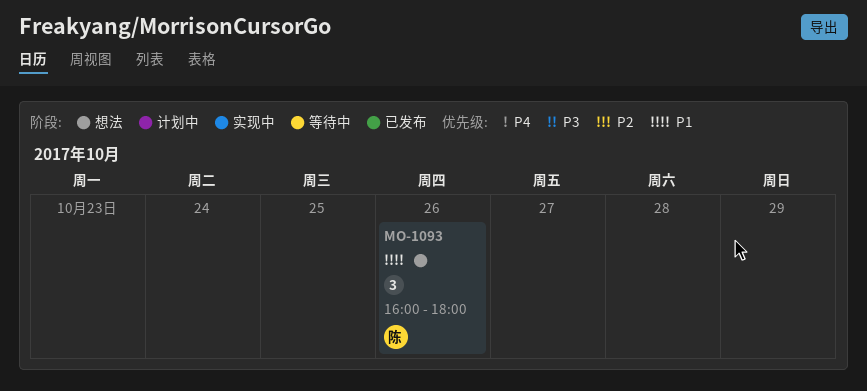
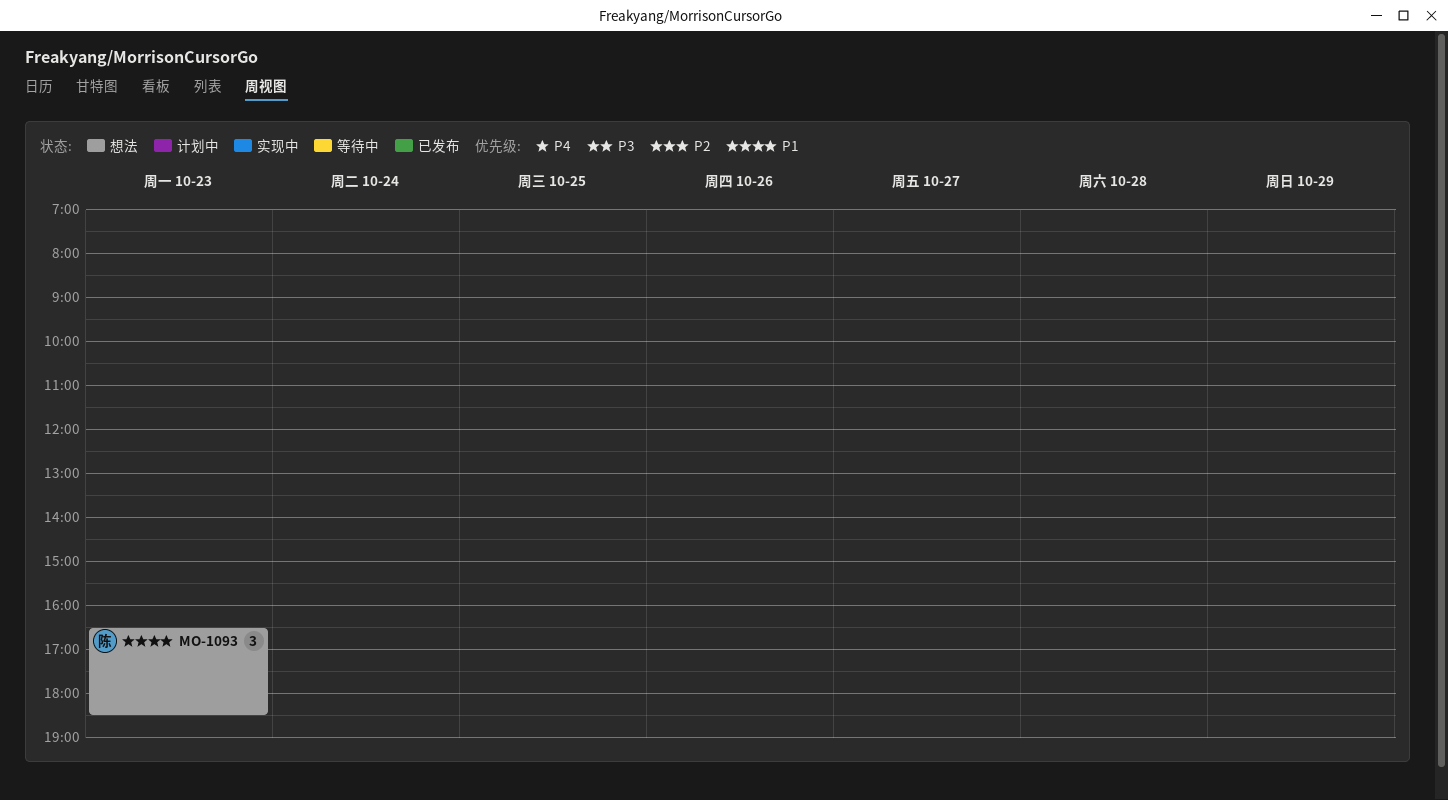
MO-1093, day: Oct 26 -> Oct 23
MO-1093, begins: 16:00 -> 16:30
MO-1093, ends: 18:00 -> 18:30

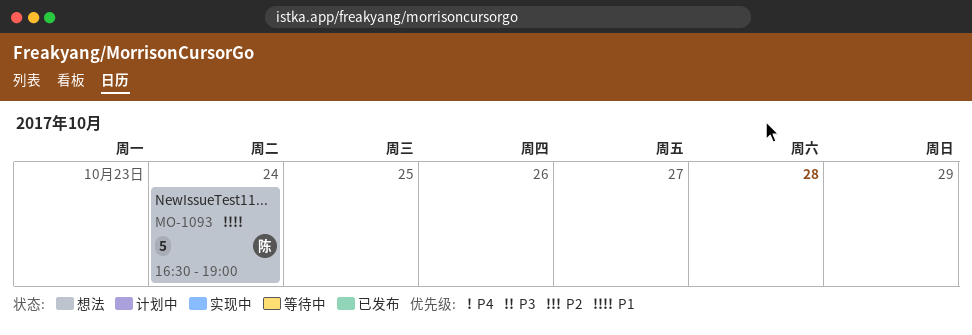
MO-1093, estimate: 3 -> 5
MO-1093, day: Oct 23 -> Oct 24
MO-1093, ends: 18:30 -> 19:00

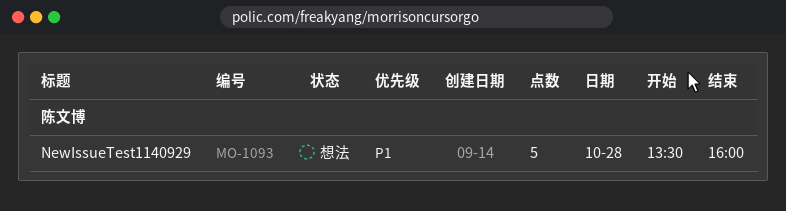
MO-1093, day: Oct 24 -> Oct 28
MO-1093, begins: 16:30 -> 13:30
MO-1093, ends: 19:00 -> 16:00

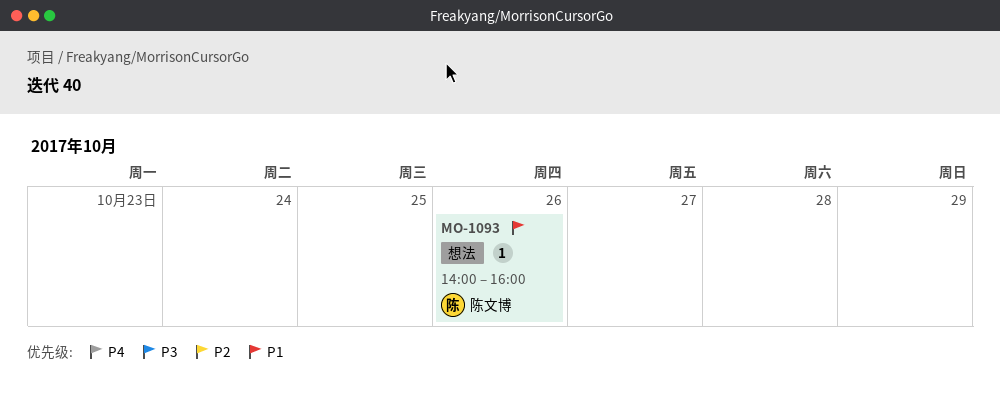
MO-1093, estimate: 5 -> 1
MO-1093, day: Oct 28 -> Oct 26
MO-1093, begins: 13:30 -> 14:00

